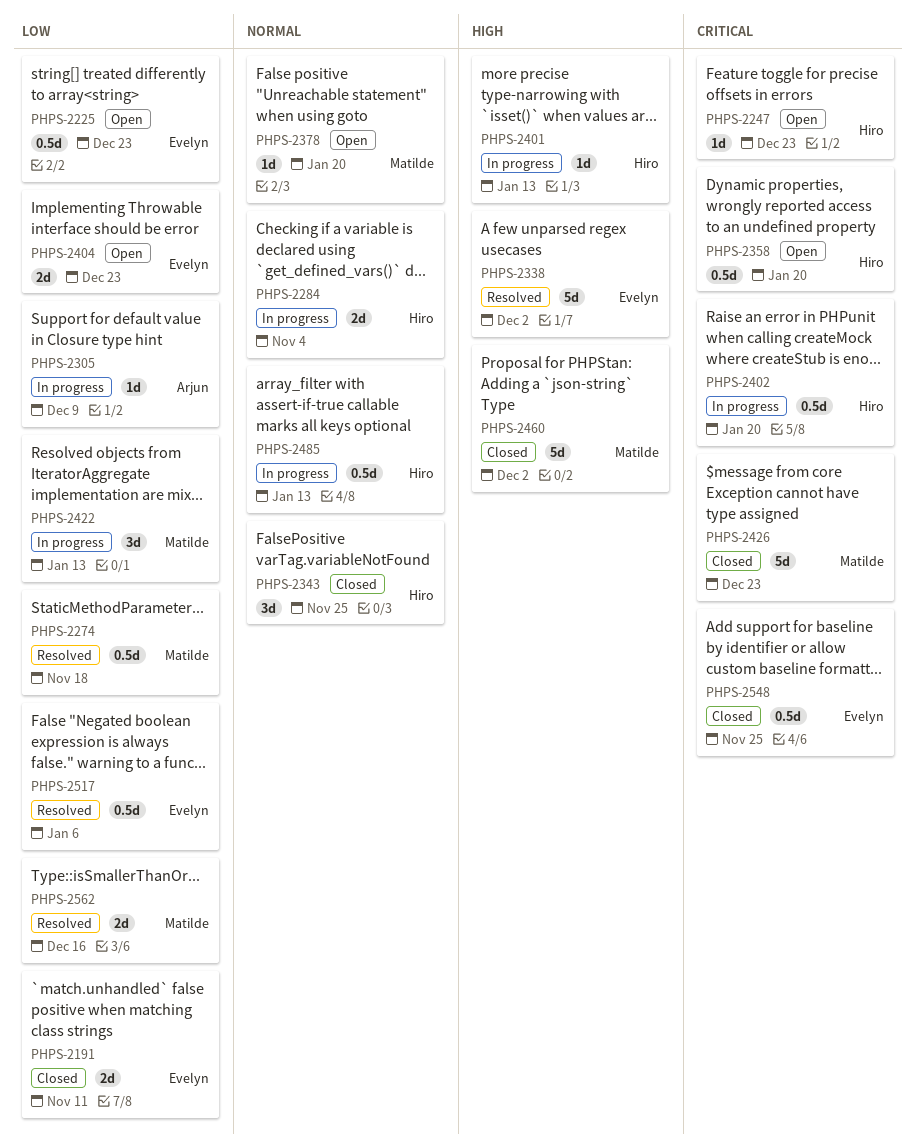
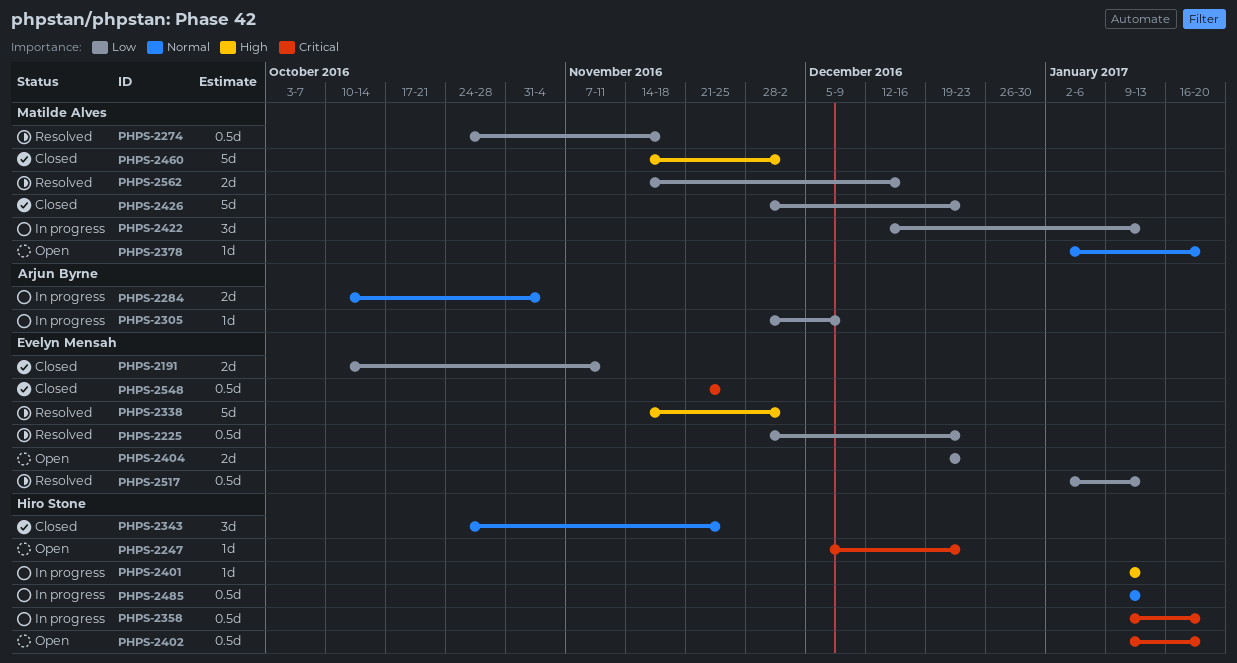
PHPS-2225, status: Open -> Resolved
PHPS-2284, owner: Hiro Stone -> Arjun Byrne
PHPS-2358, status: Open -> In progress
PHPS-2402, status: In progress -> Open
PHPS-2426, priority: Critical -> Low
PHPS-2517, due: Jan 6 -> Jan 13

